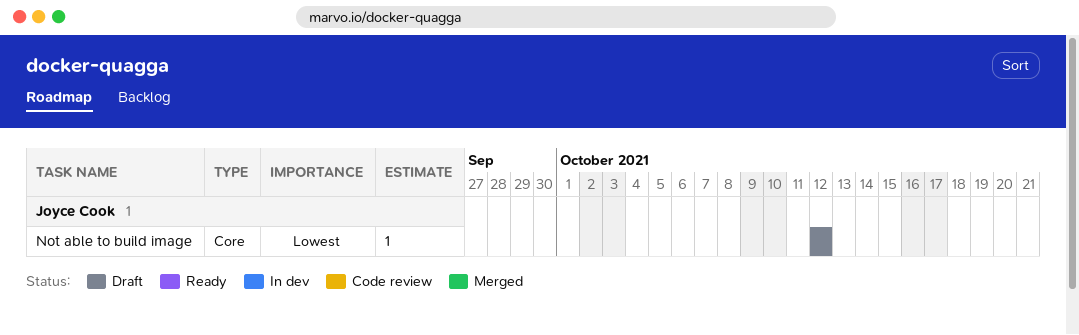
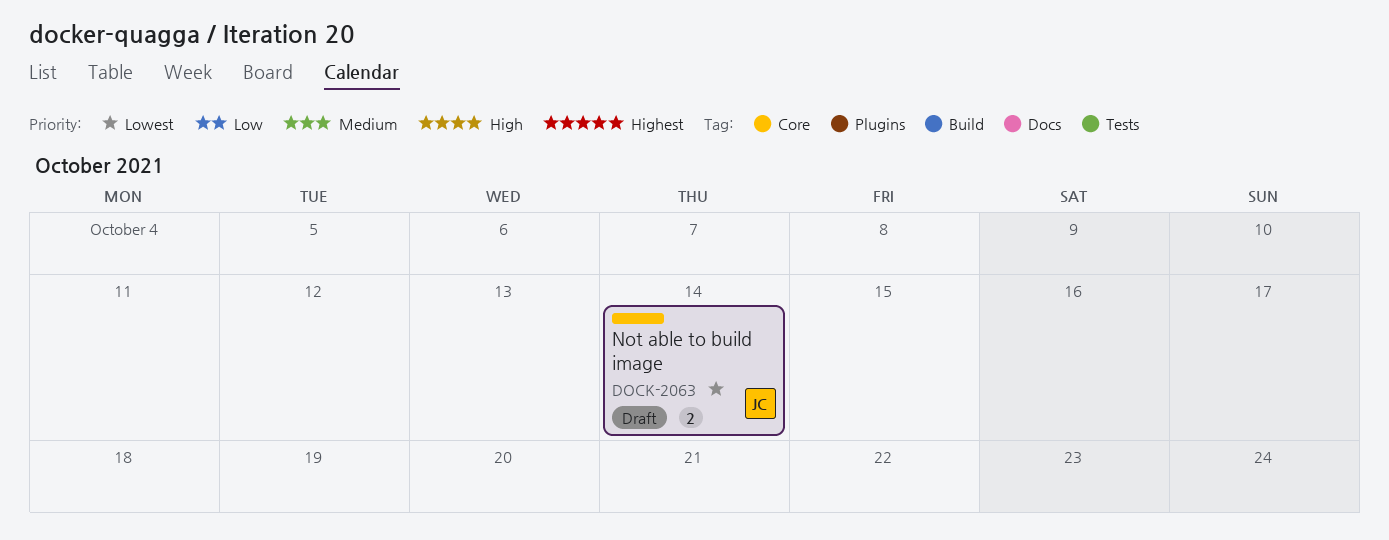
Not able to build image, estimate: 1 -> 2
Not able to build image, due: Oct 12 -> Oct 14

